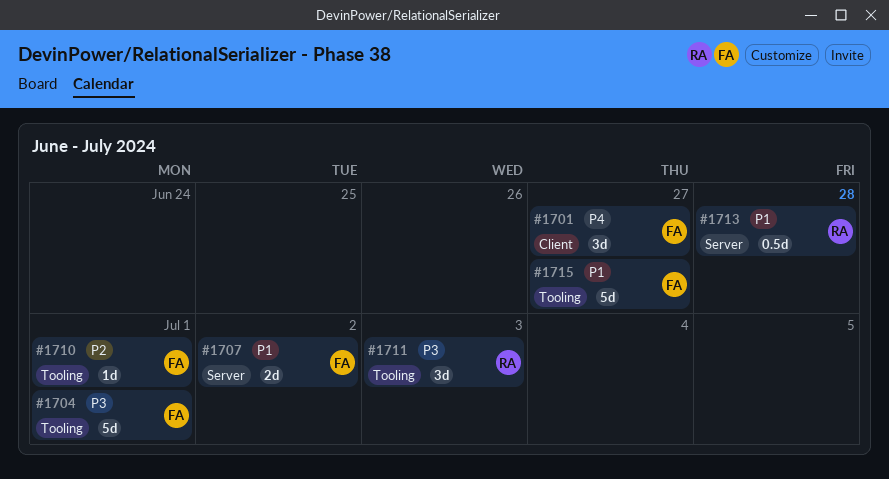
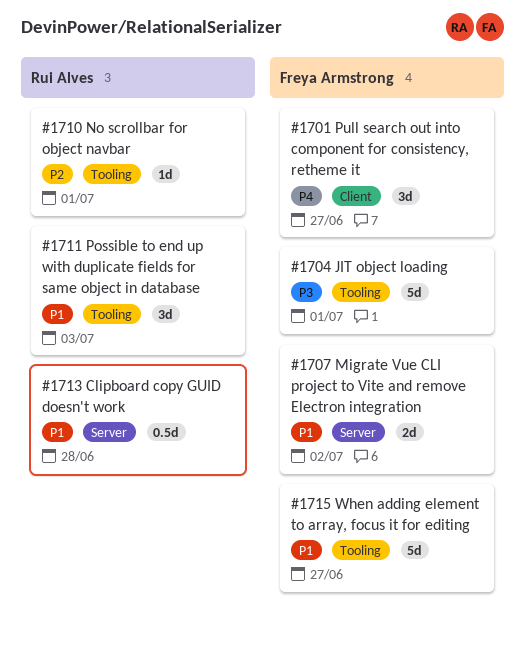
#1710, owner: Freya Armstrong -> Rui Alves
#1711, priority: P3 -> P1

